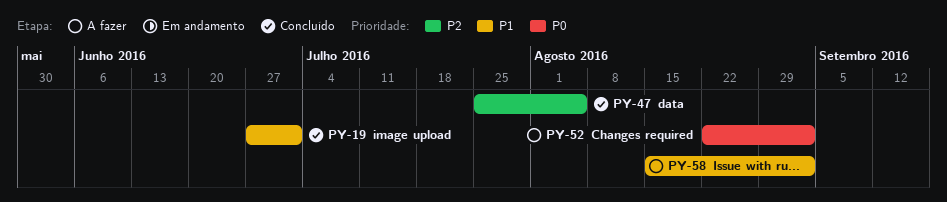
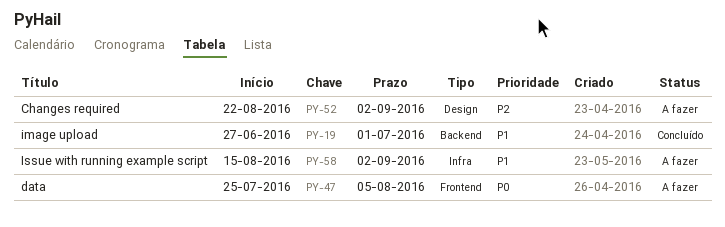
PY-47, status: Concluído -> A fazer
PY-47, priority: P2 -> P0
PY-52, priority: P0 -> P2

